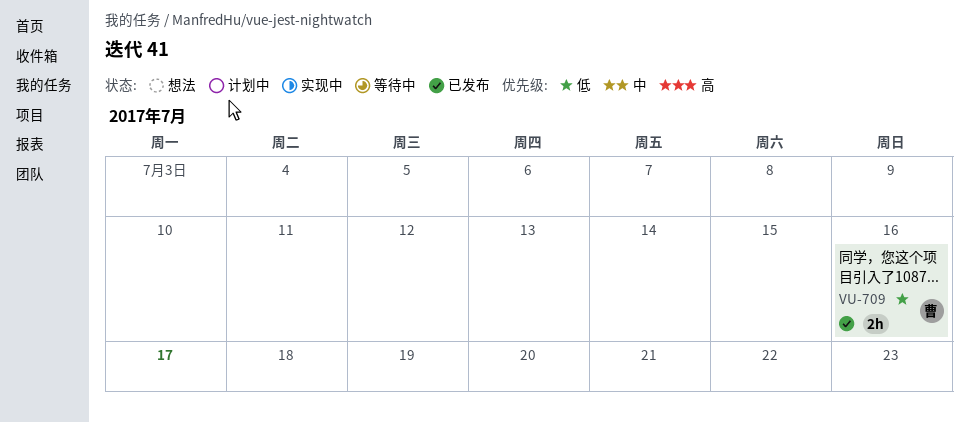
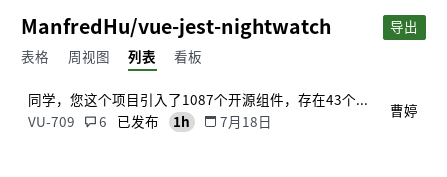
VU-709, estimate: 2h -> 1h
VU-709, due: Jul 16 -> Jul 18

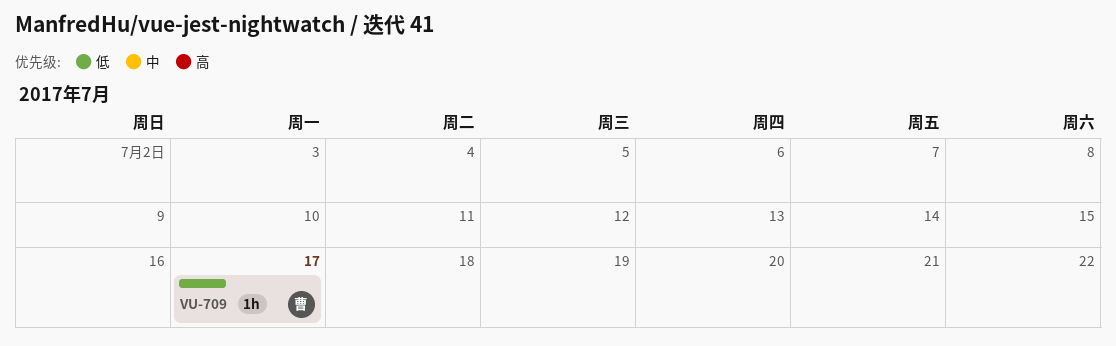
VU-709, due: Jul 18 -> Jul 17

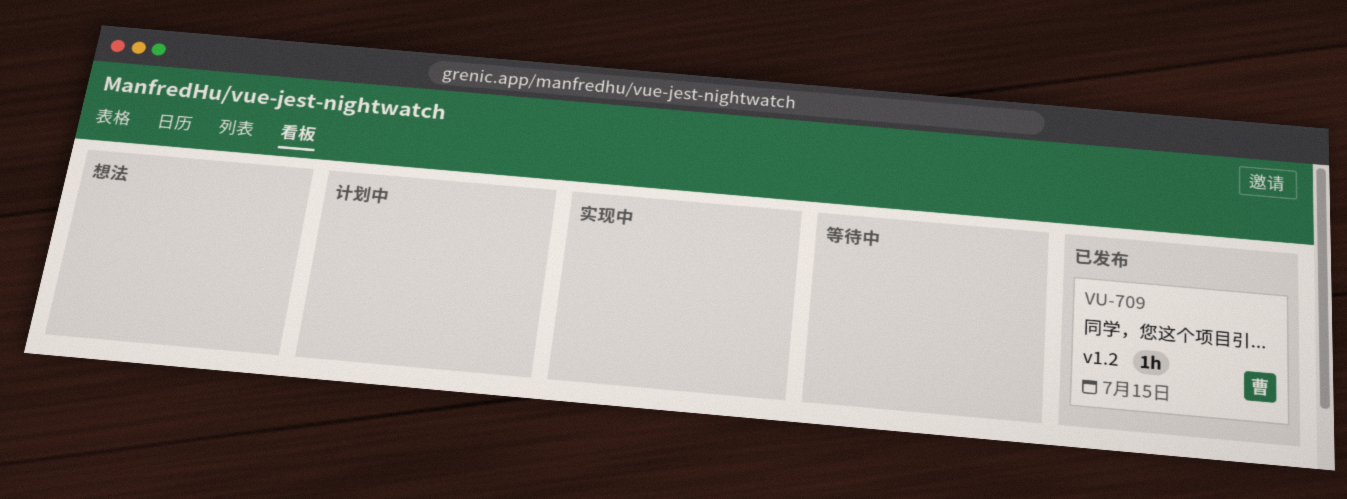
VU-709, due: Jul 17 -> Jul 15

